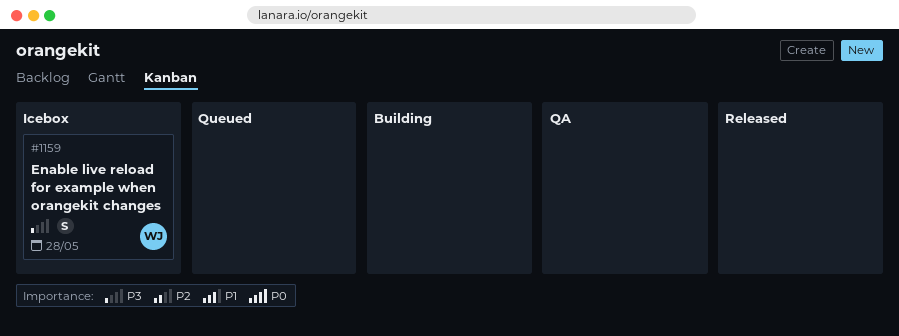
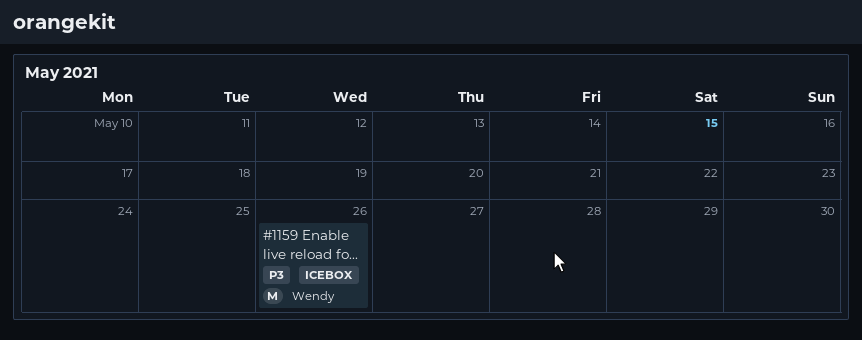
#1159, estimate: S -> M
#1159, due: May 28 -> May 26

